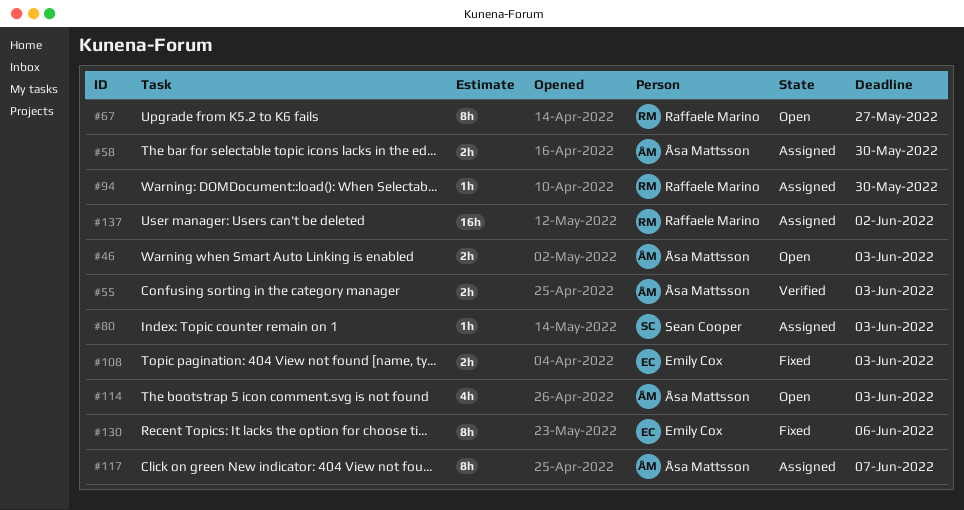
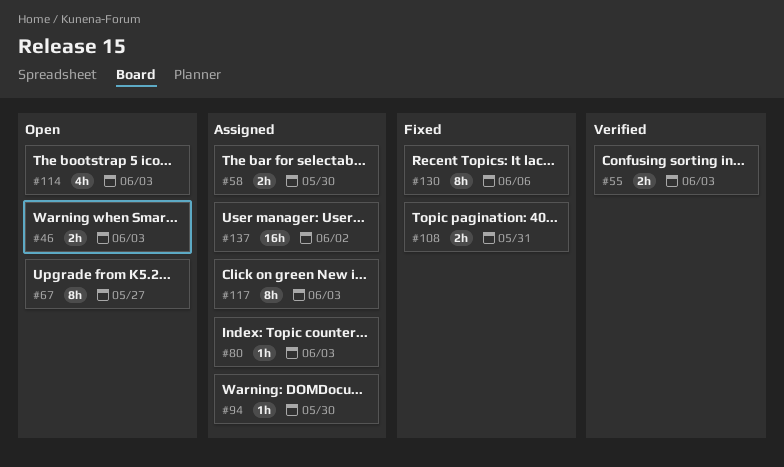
#108, due: Jun 3 -> May 31
#117, due: Jun 7 -> Jun 3

